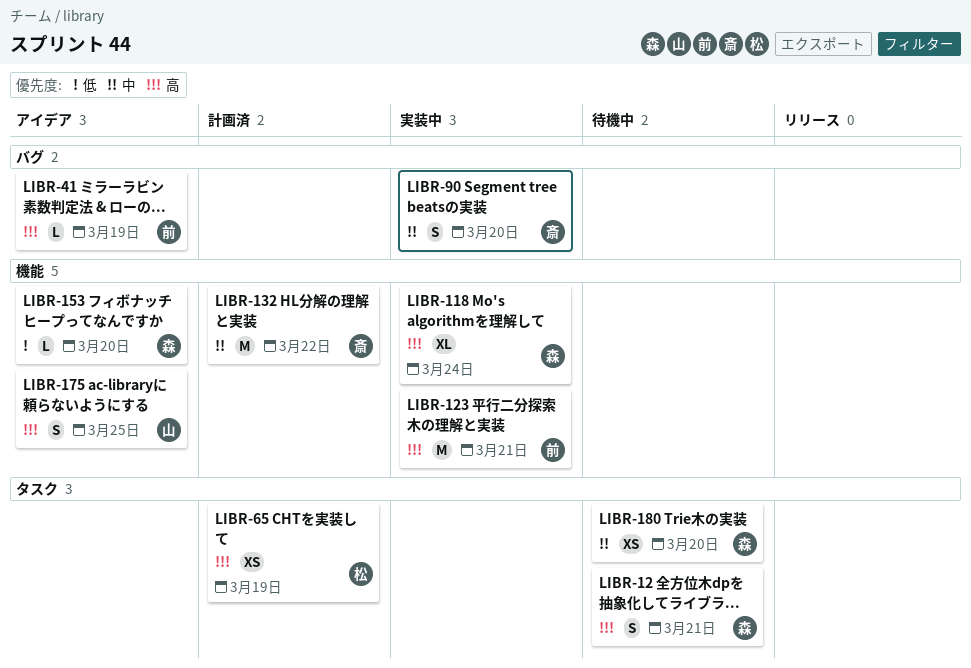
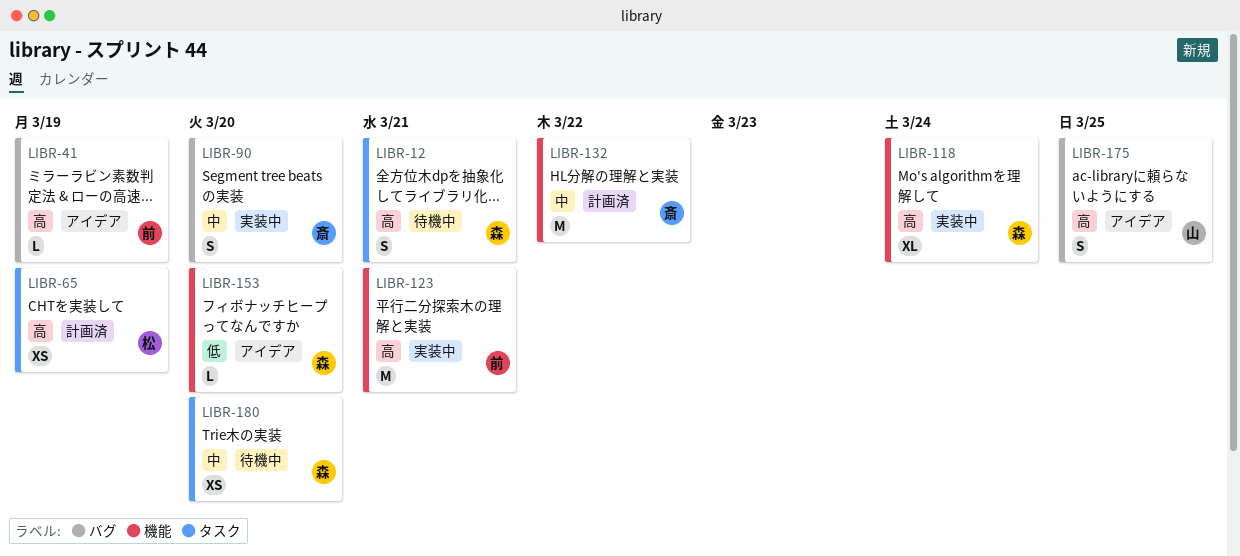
LIBR-175, label: 機能 -> バグ

